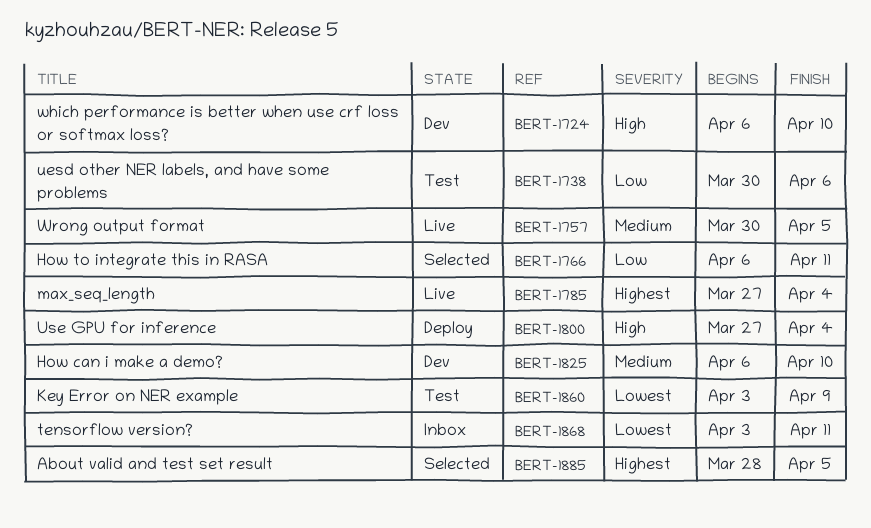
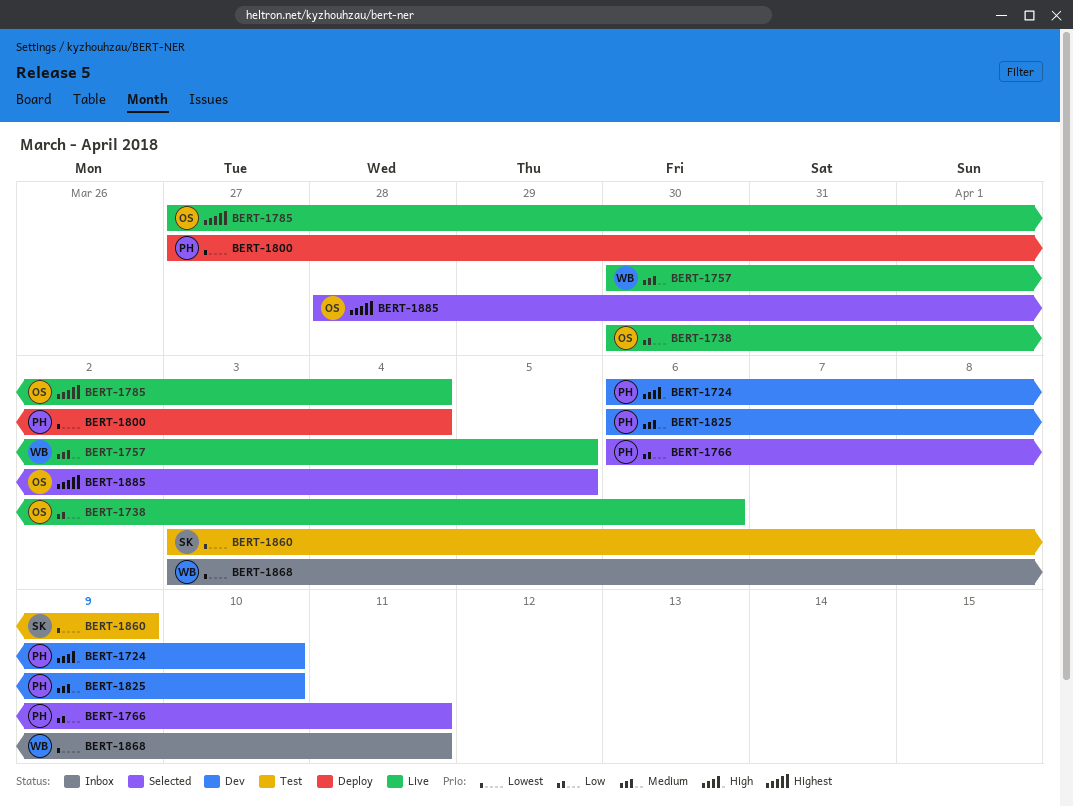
BERT-1738, status: Test -> Live
BERT-1800, priority: High -> Lowest

